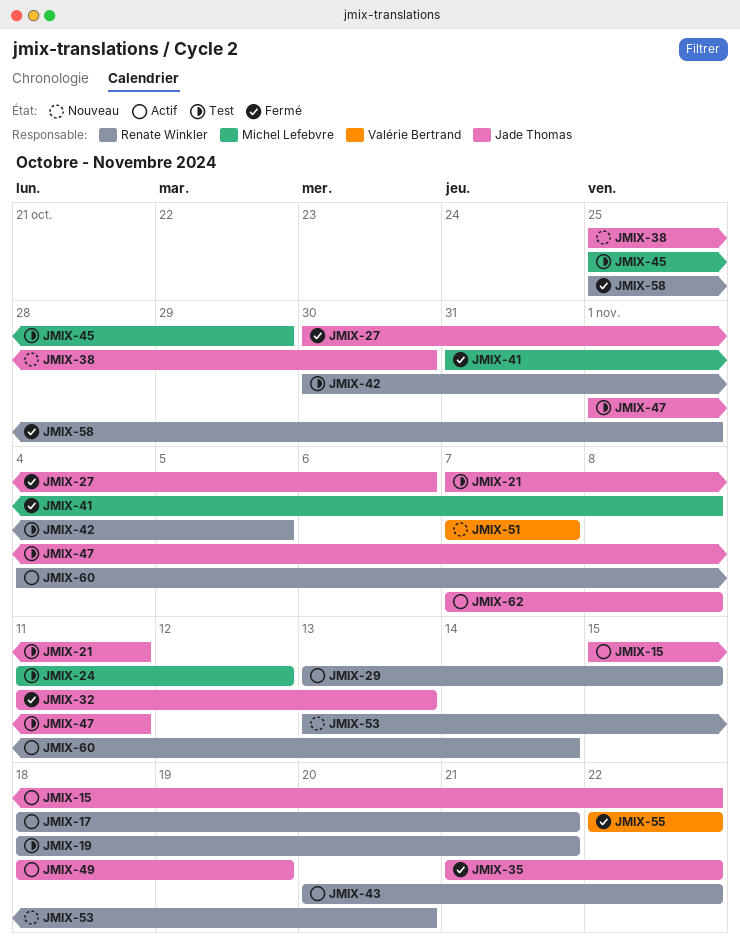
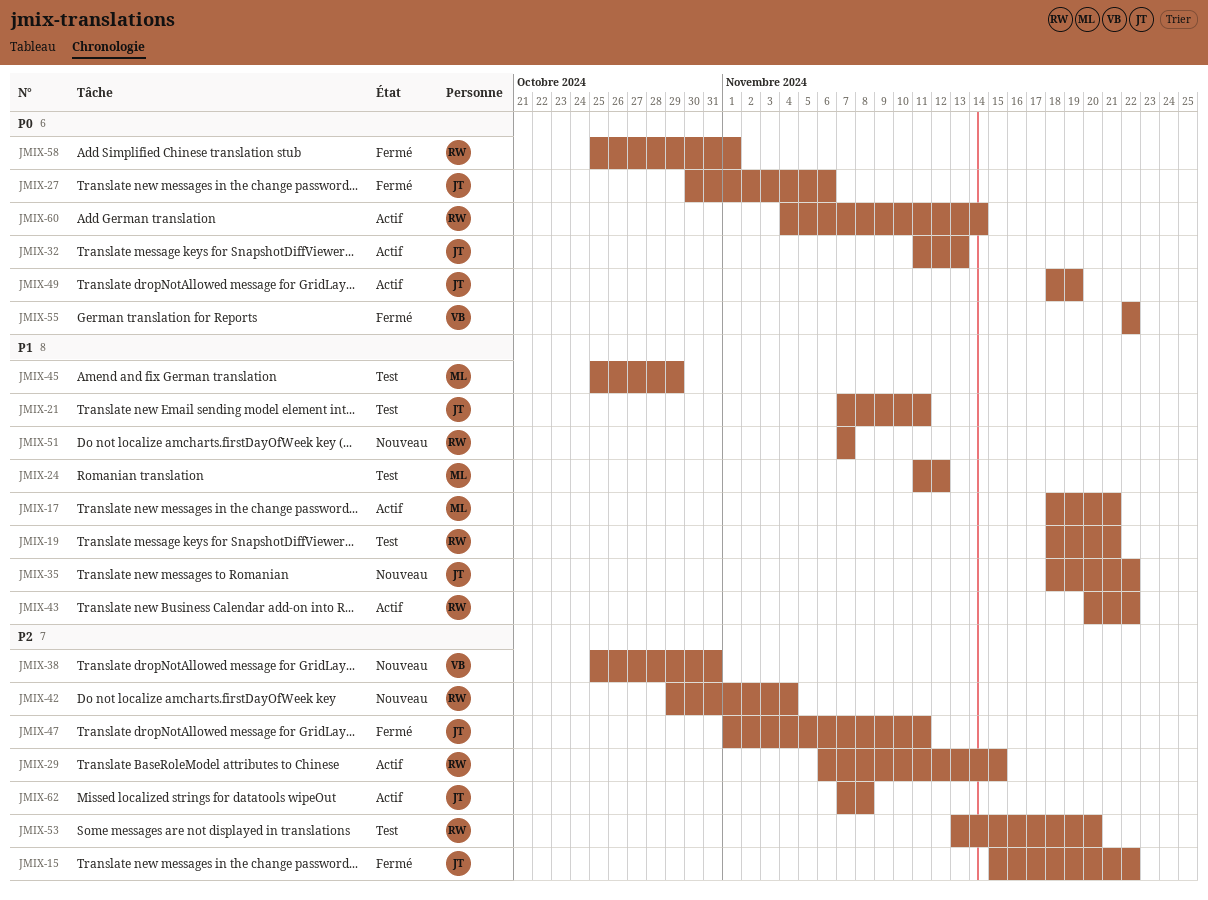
JMIX-15, status: Actif -> Fermé
JMIX-17, owner: Renate Winkler -> Michel Lefebvre
JMIX-29, start: Nov 13 -> Nov 6
JMIX-32, status: Fermé -> Actif
JMIX-35, status: Fermé -> Nouveau
JMIX-35, start: Nov 21 -> Nov 18
JMIX-38, owner: Jade Thomas -> Valérie Bertrand
JMIX-38, due: Oct 30 -> Oct 31
JMIX-41: present -> none
JMIX-42, status: Test -> Nouveau
JMIX-42, start: Oct 30 -> Oct 29
JMIX-42, due: Nov 5 -> Nov 4
JMIX-47, status: Test -> Fermé
JMIX-51, owner: Valérie Bertrand -> Renate Winkler
JMIX-53, status: Nouveau -> Test

